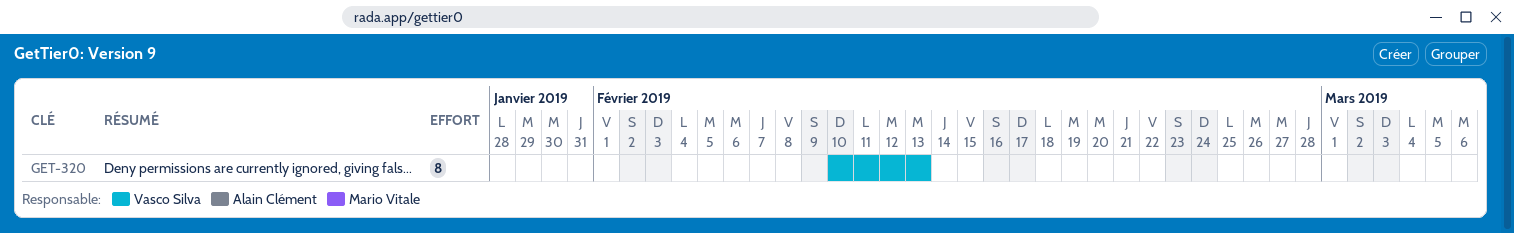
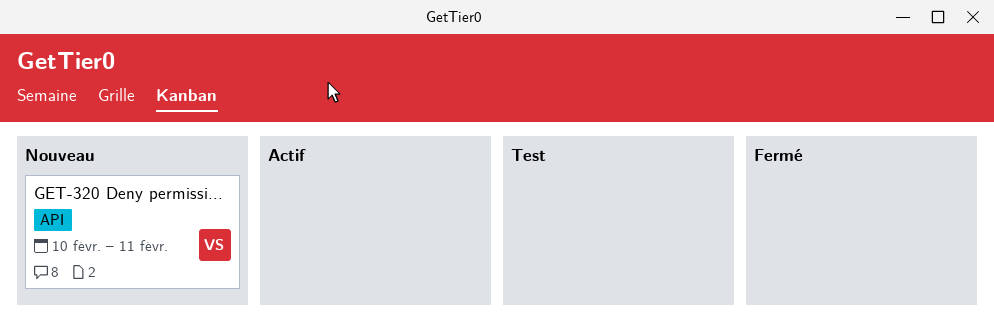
GET-320, due: Feb 13 -> Feb 11

